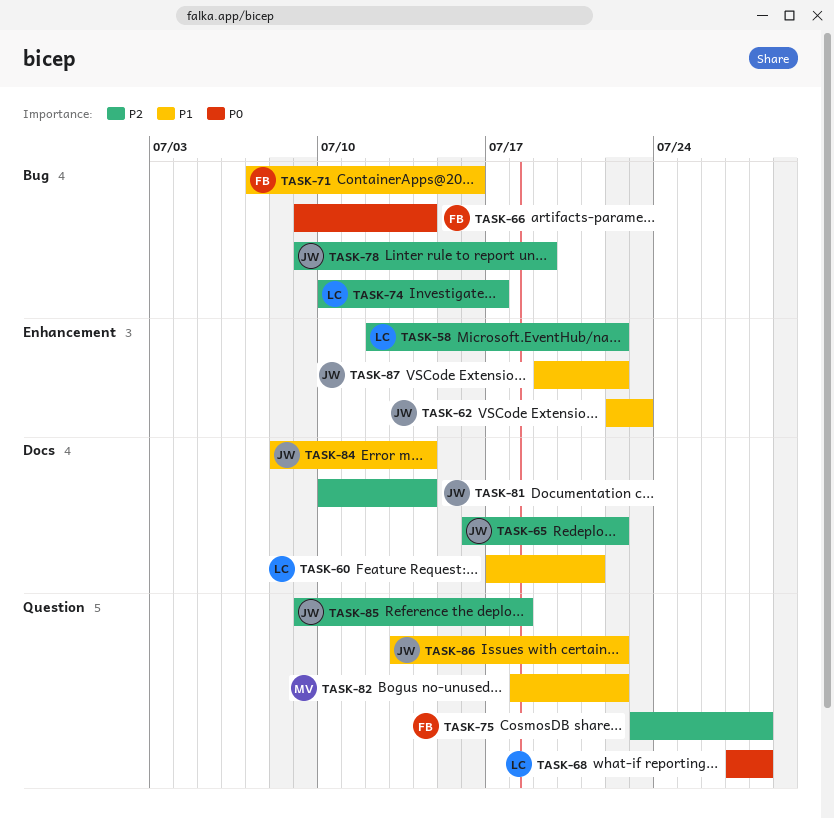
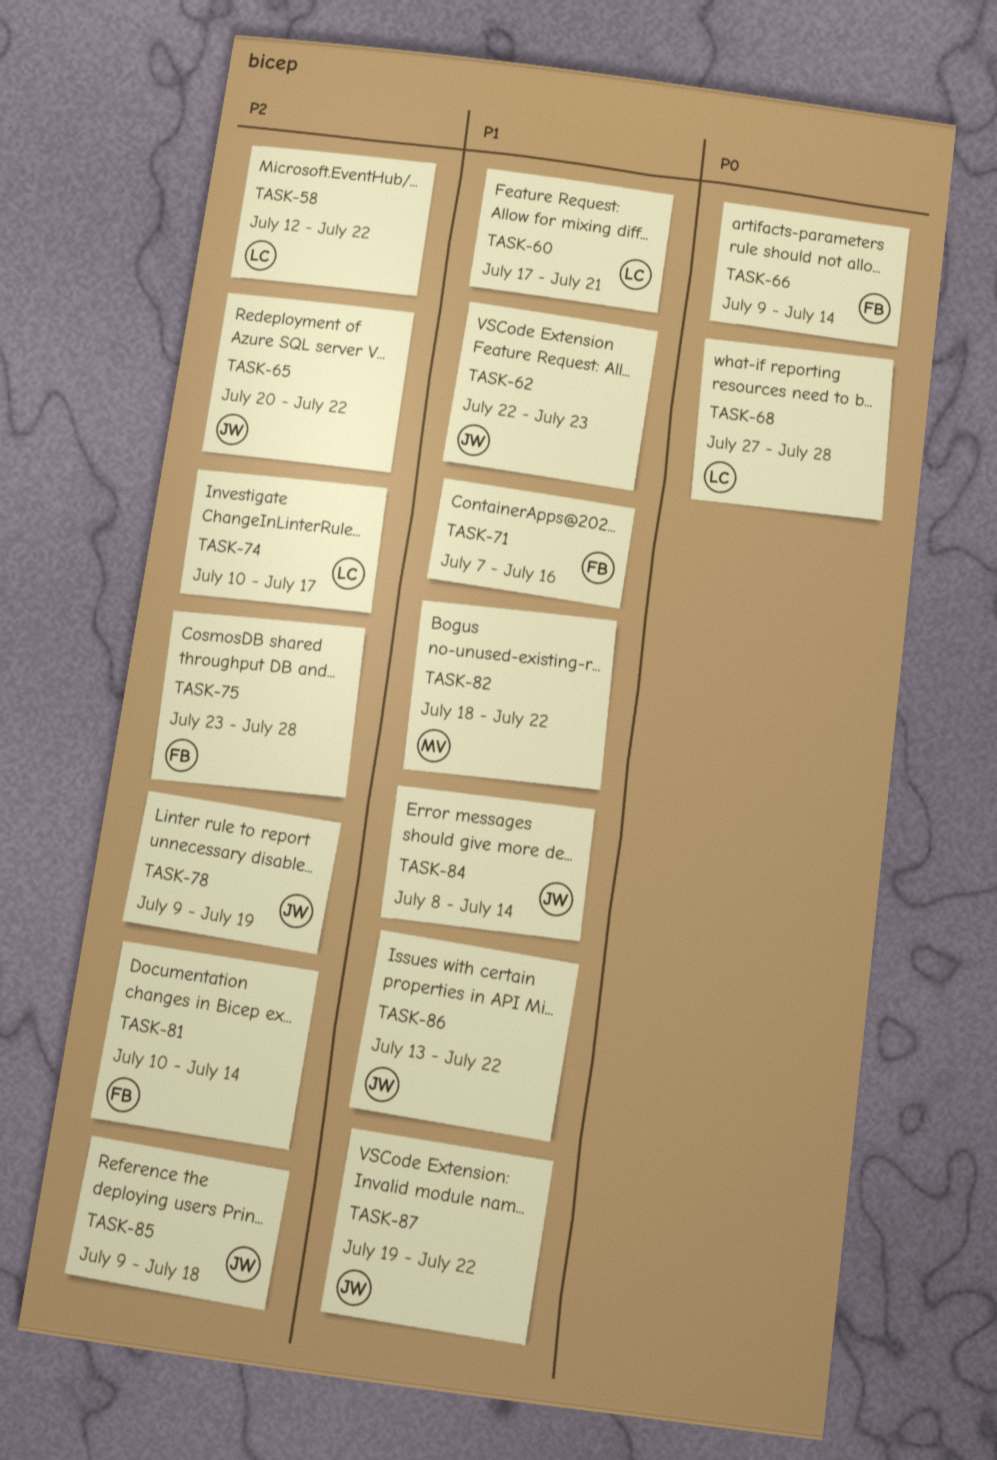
TASK-65, start: Jul 16 -> Jul 20
TASK-81, owner: JW -> FB

